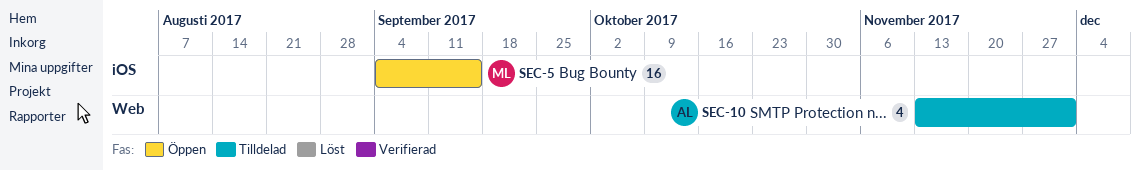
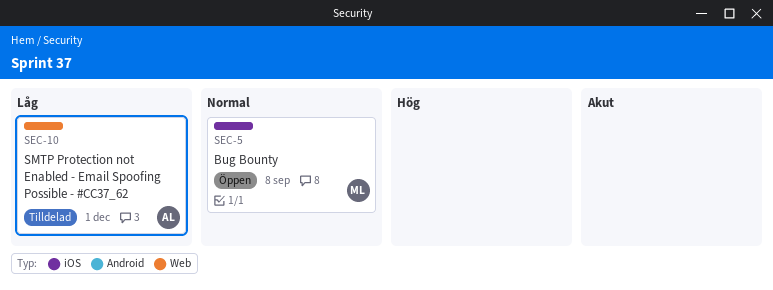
SEC-5, due: Sep 15 -> Sep 8

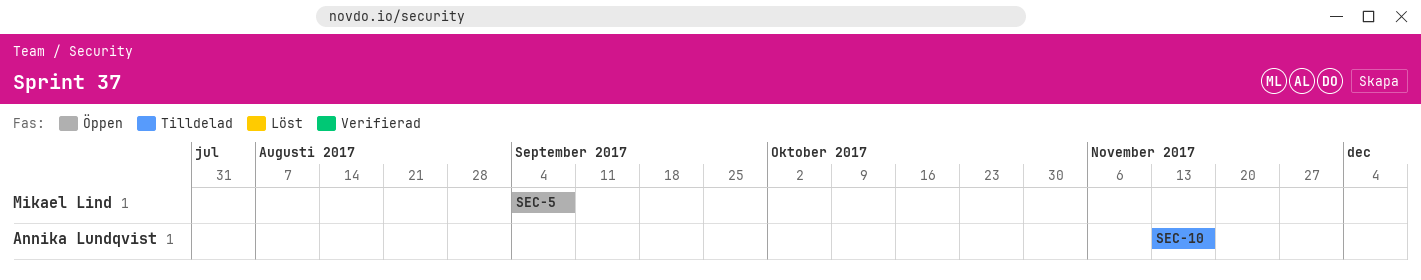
SEC-10, due: Dec 1 -> Nov 17

